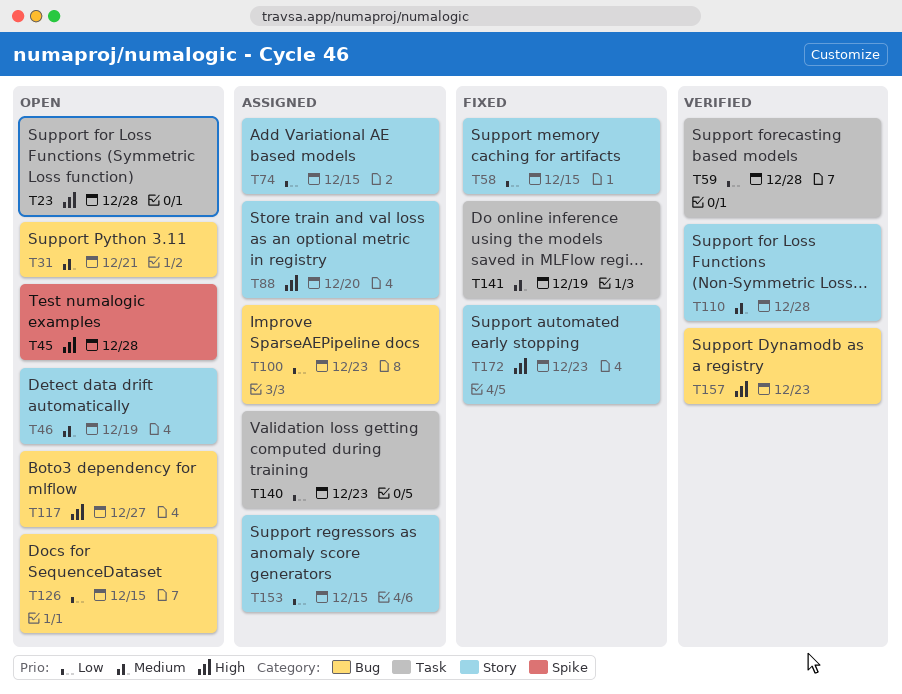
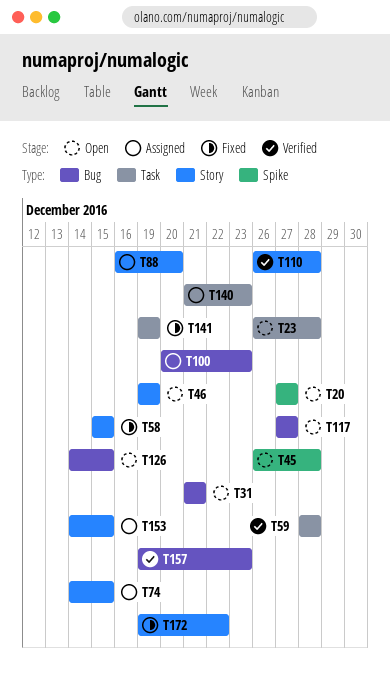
T20: none -> present
T172, due: Dec 23 -> Dec 22

